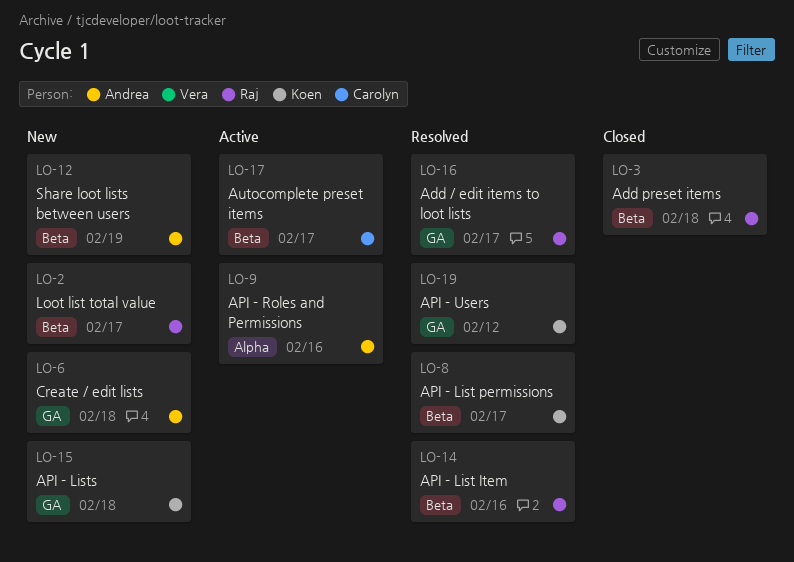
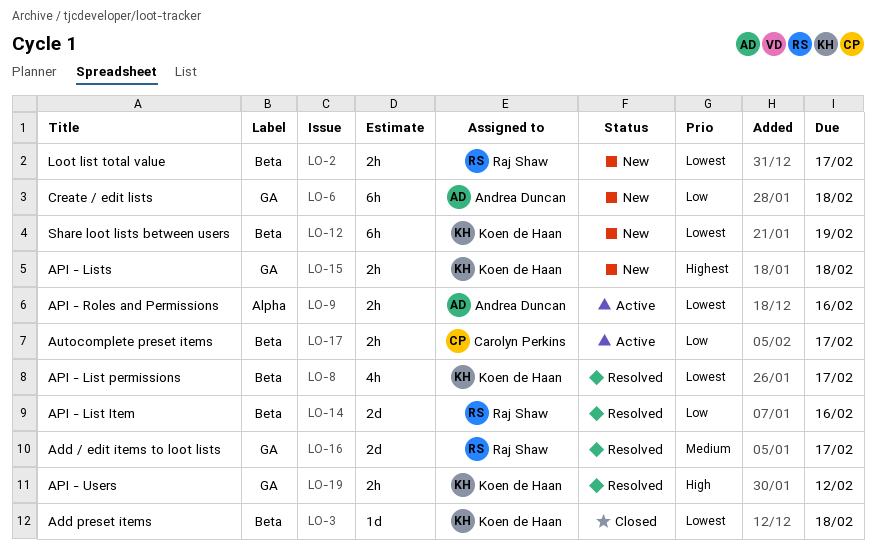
LO-3, owner: Raj Shaw -> Koen de Haan
LO-12, owner: Andrea Duncan -> Koen de Haan

